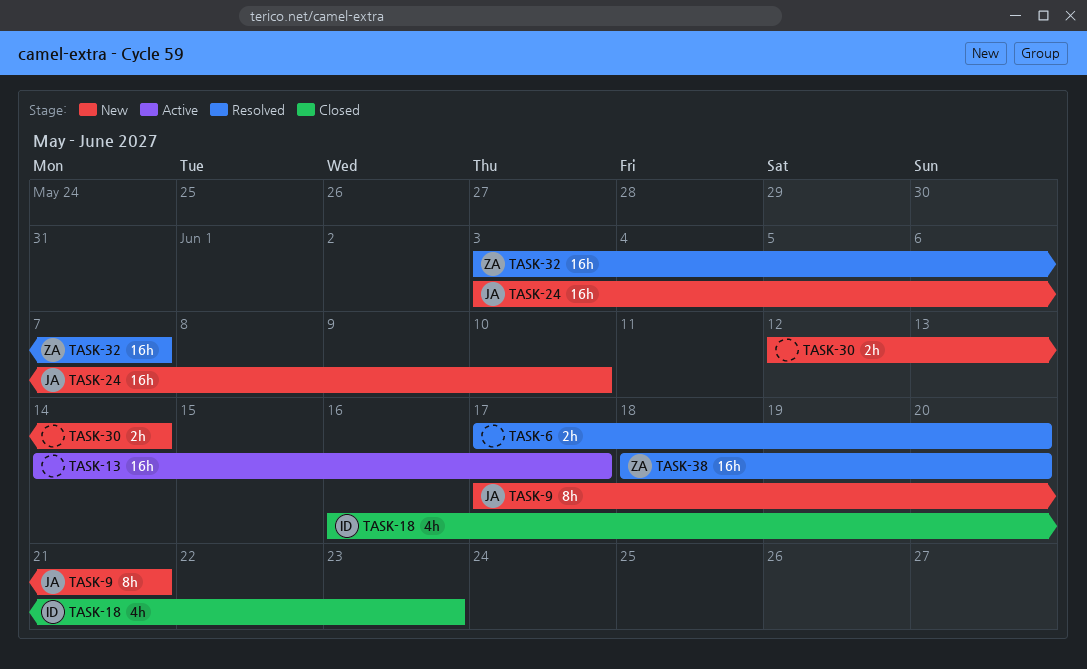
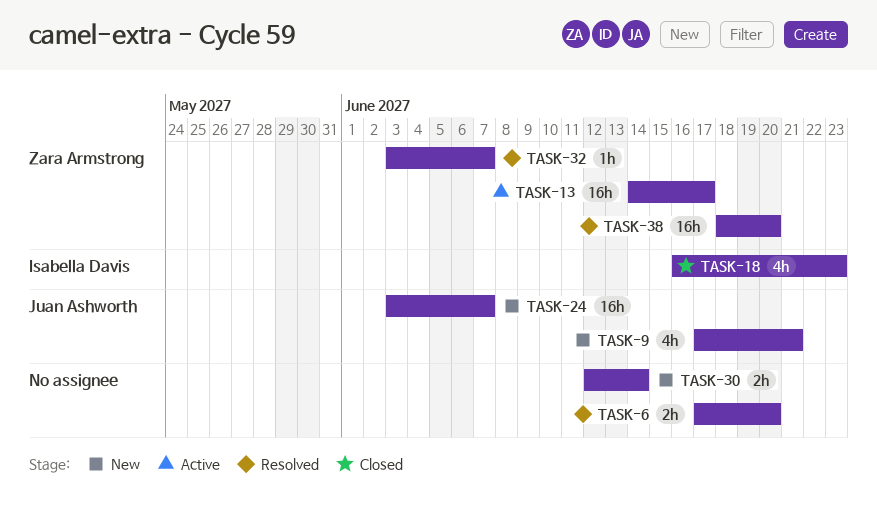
TASK-9, estimate: 8h -> 4h
TASK-13, owner: none -> Zara Armstrong
TASK-24, due: Jun 10 -> Jun 7
TASK-32, estimate: 16h -> 1h

